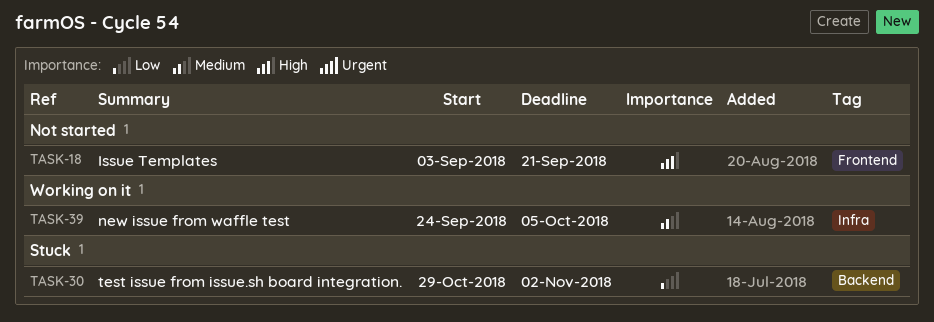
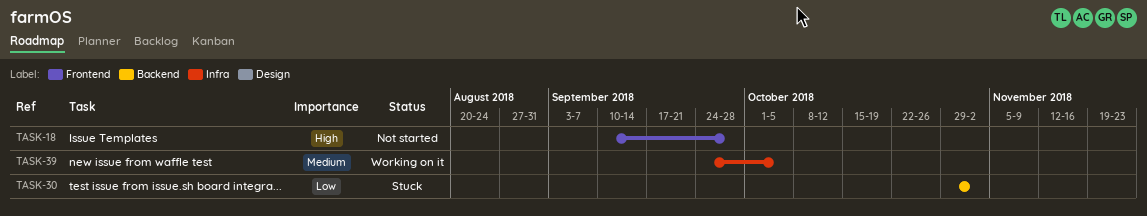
TASK-18, start: Sep 3 -> Sep 10
TASK-18, due: Sep 21 -> Sep 28

